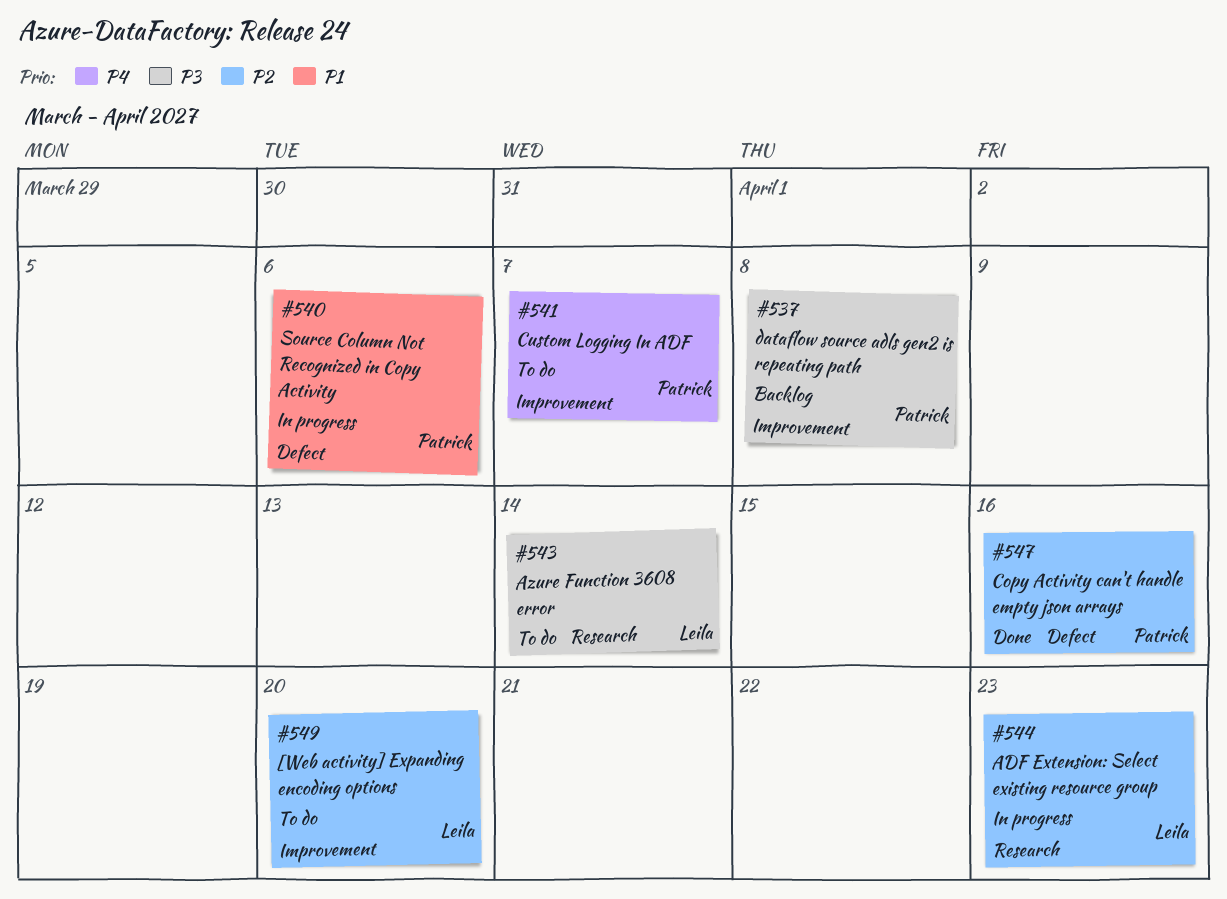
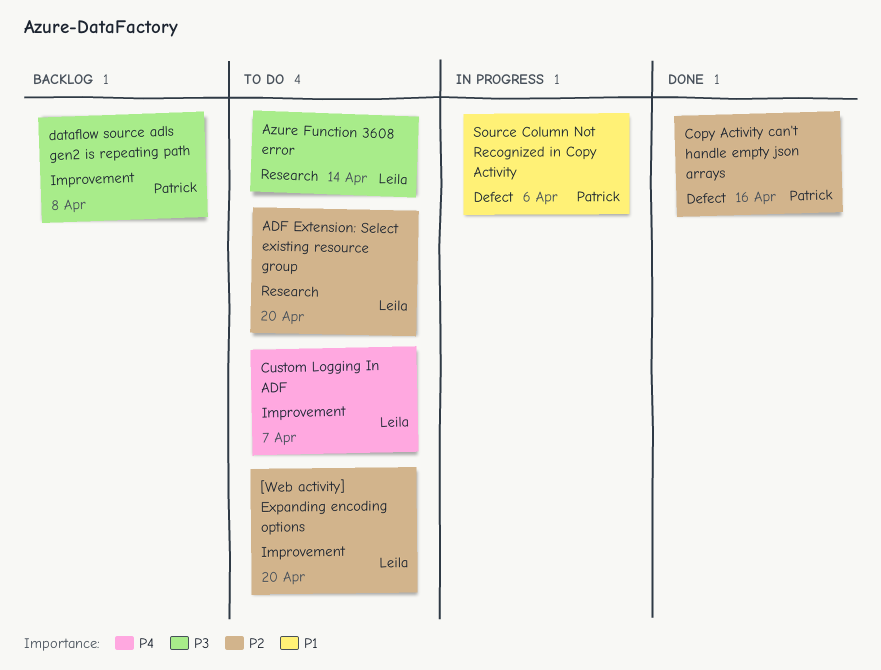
ADF Extension: Select existing resource group, status: In progress -> To do
ADF Extension: Select existing resource group, due: Apr 23 -> Apr 20
Custom Logging In ADF, owner: Patrick -> Leila

